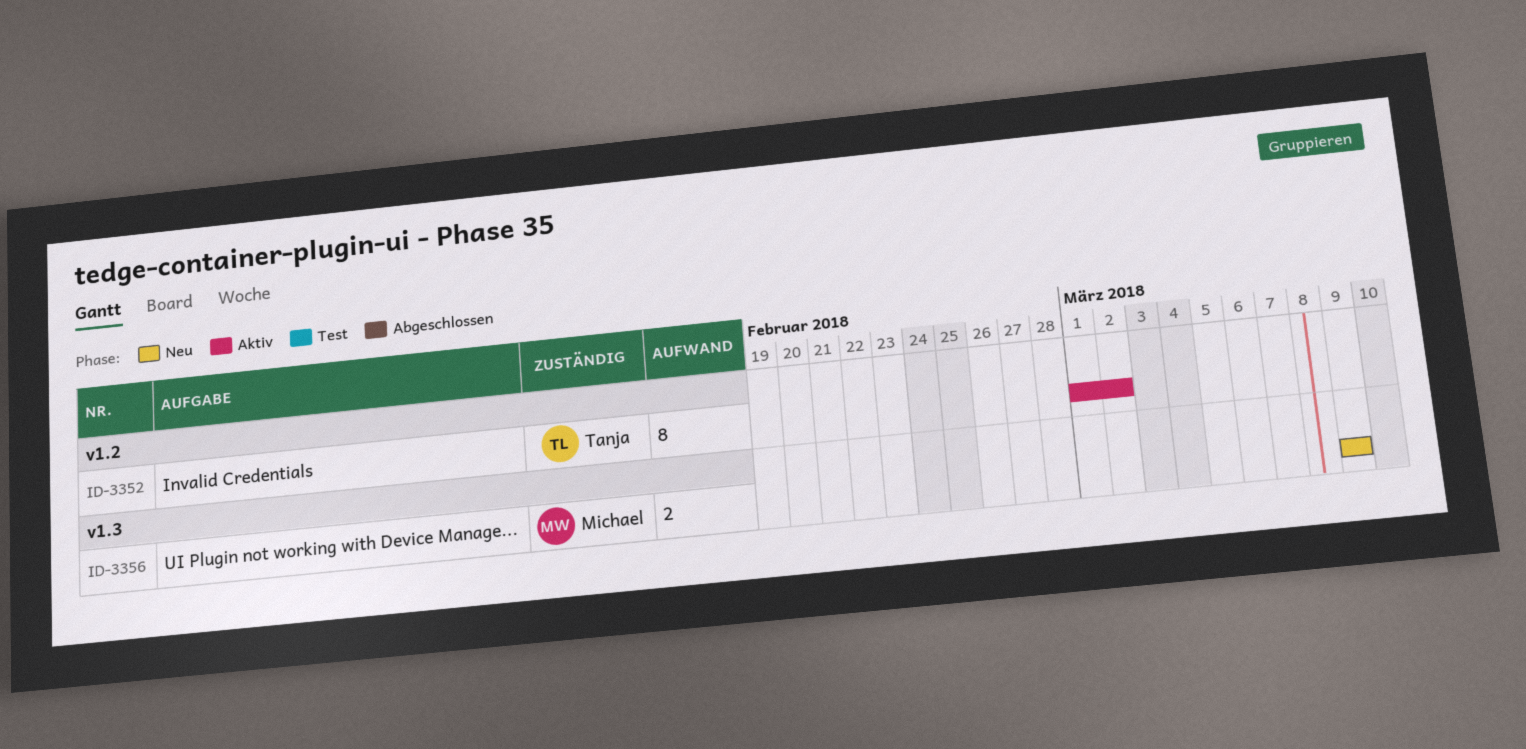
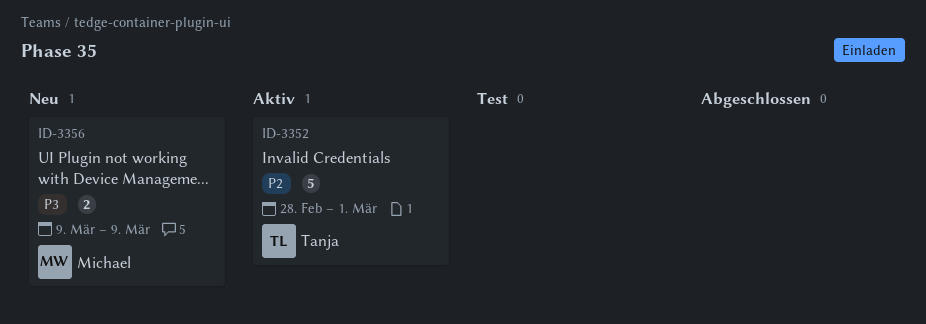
ID-3352, estimate: 8 -> 5
ID-3352, start: Mar 1 -> Feb 28
ID-3352, due: Mar 2 -> Mar 1

